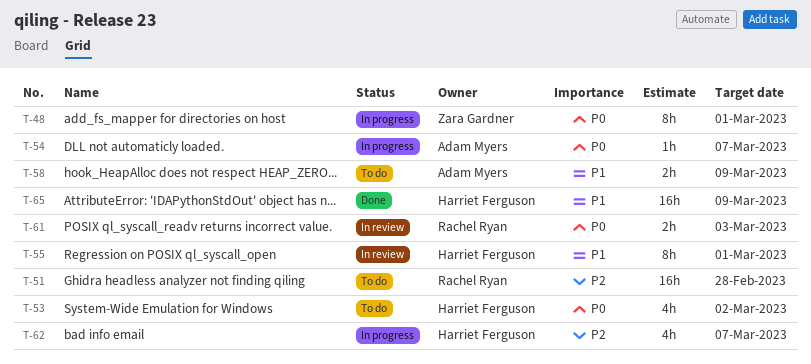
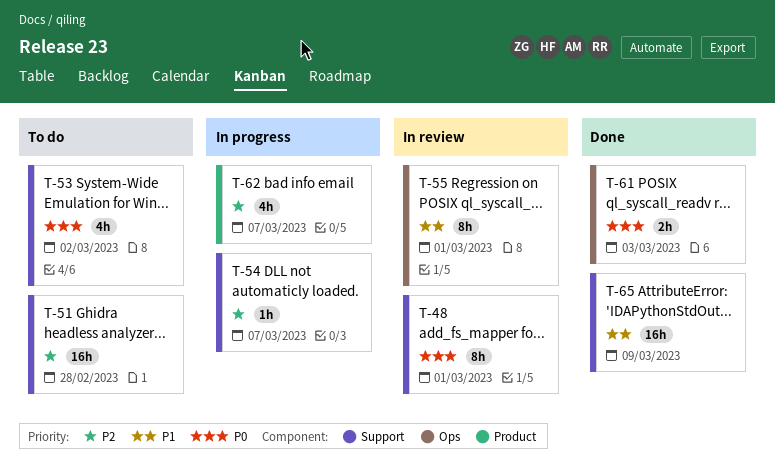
T-48, status: In progress -> In review
T-54, priority: P0 -> P2
T-58: present -> none
T-61, status: In review -> Done

